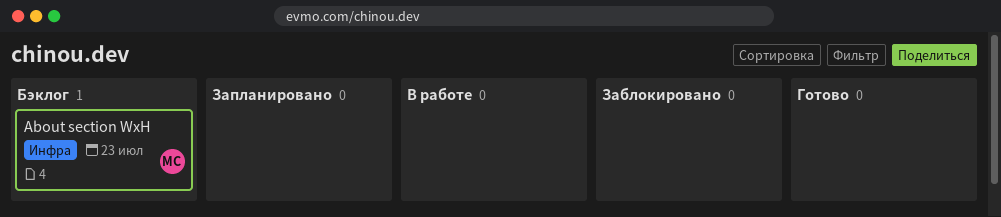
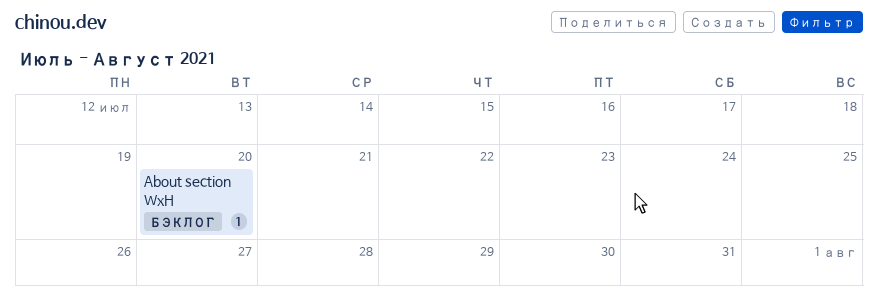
About section WxH, due: Jul 23 -> Jul 20

